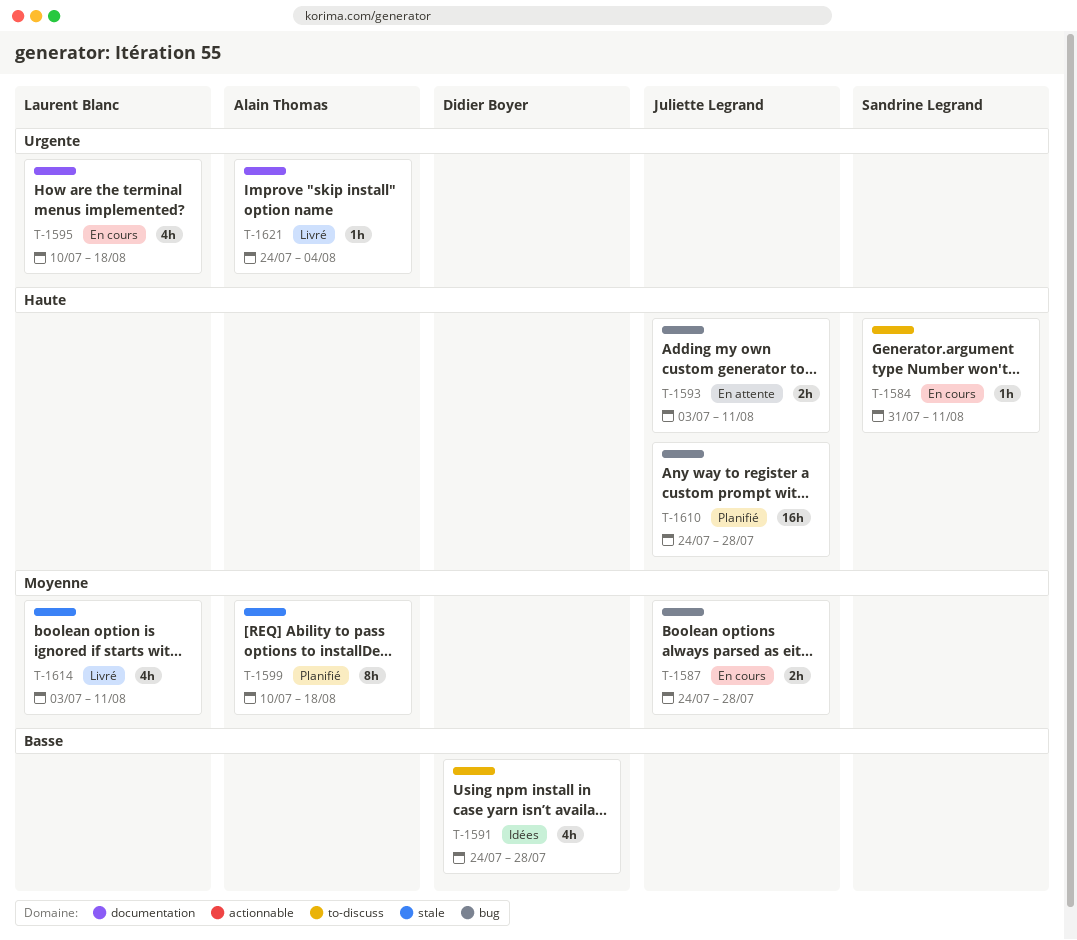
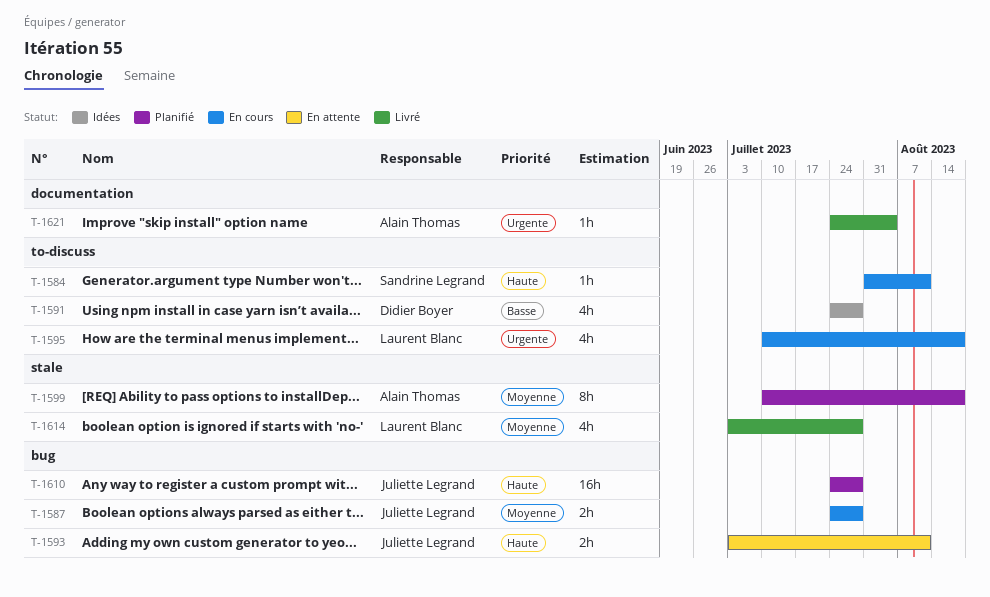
T-1595, label: documentation -> to-discuss
T-1614, due: Aug 11 -> Jul 28

